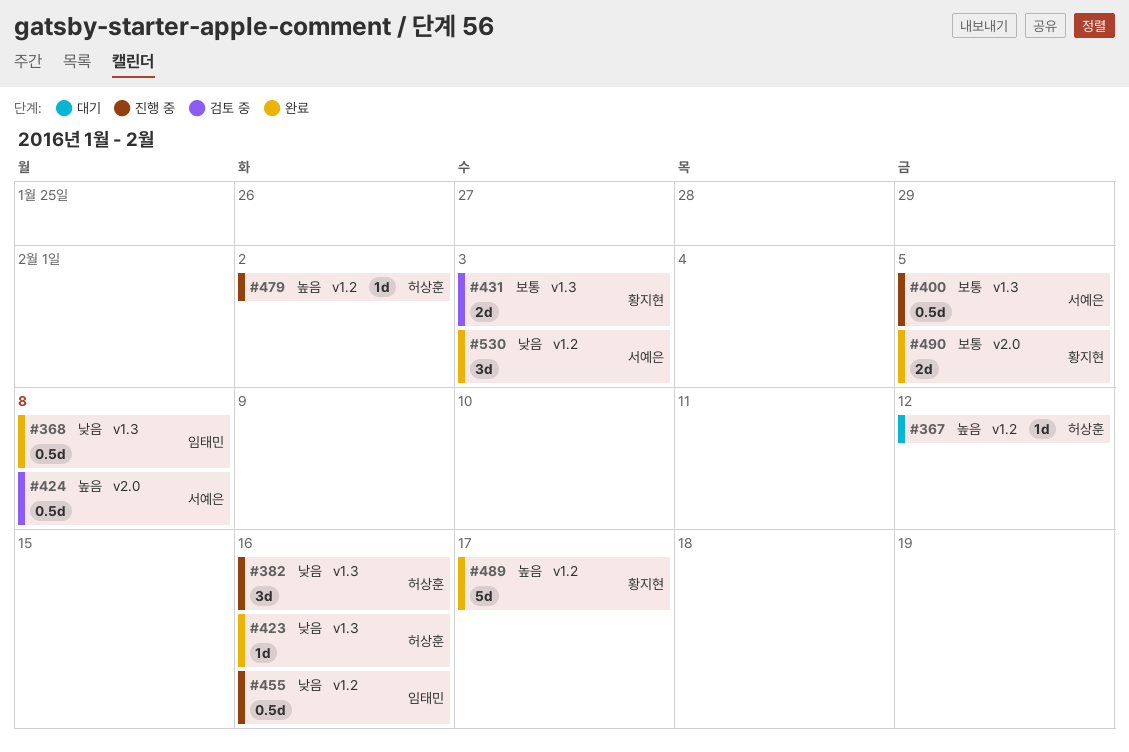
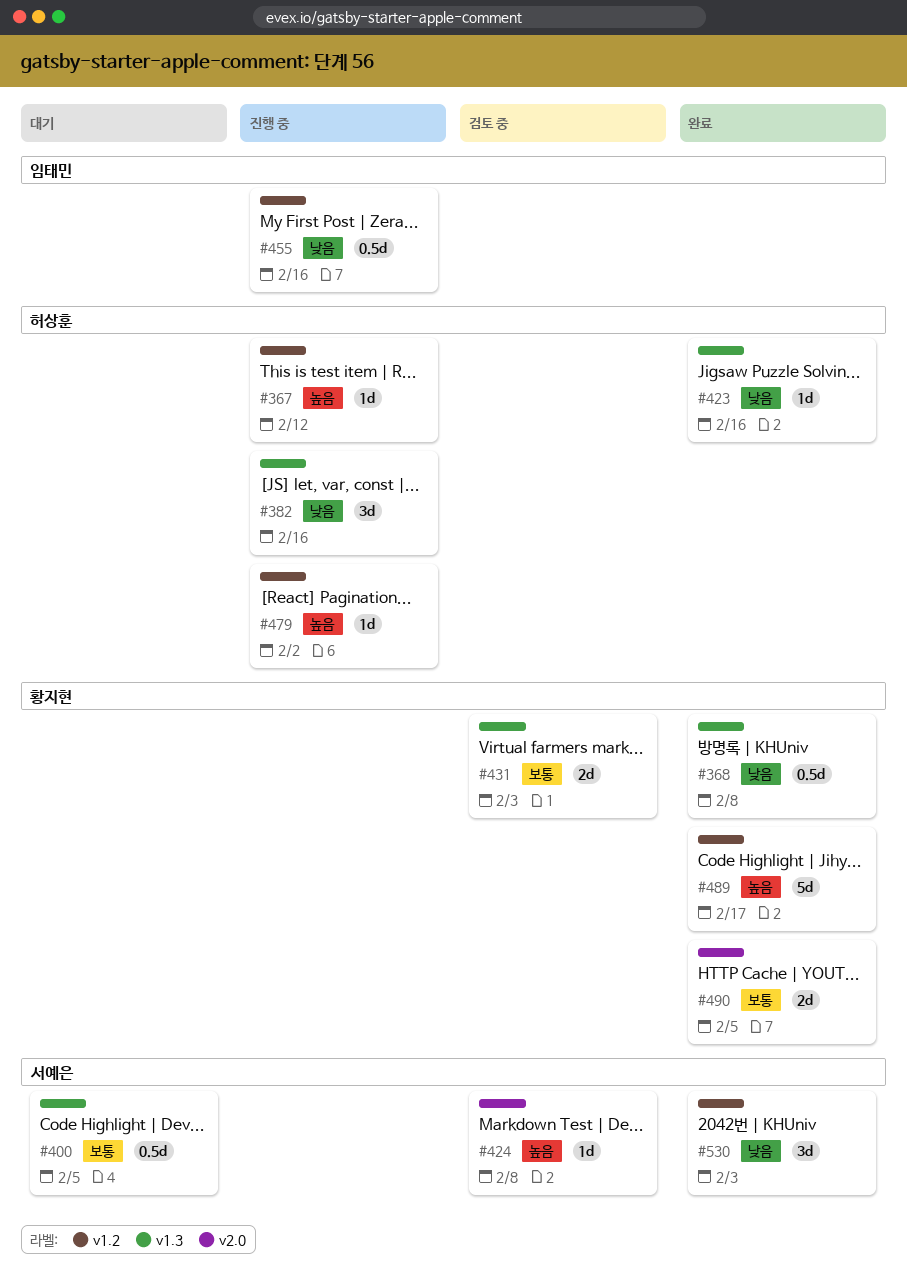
#367, status: 대기 -> 진행 중
#368, owner: 임태민 -> 황지현
#400, status: 진행 중 -> 대기
#424, estimate: 0.5d -> 1d

